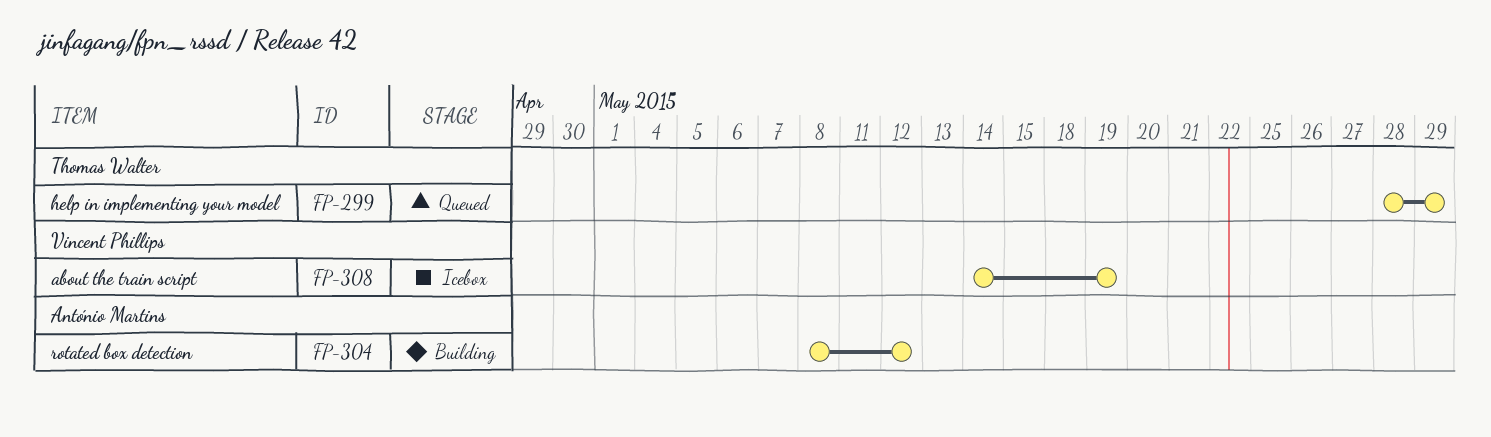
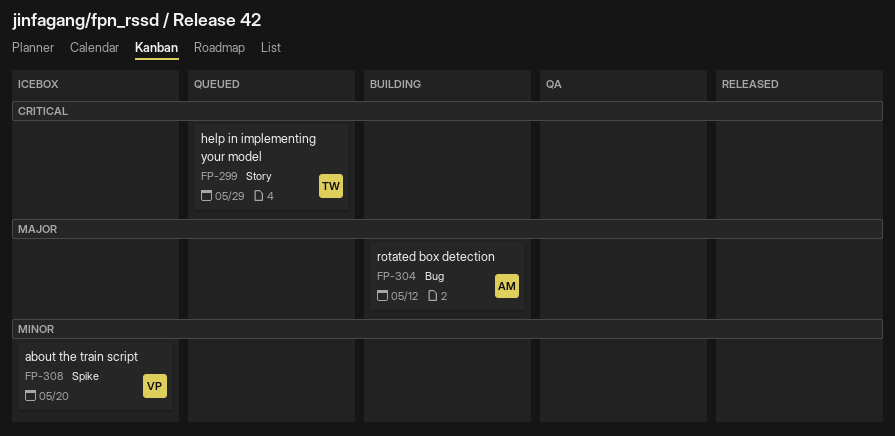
FP-308, due: May 19 -> May 20

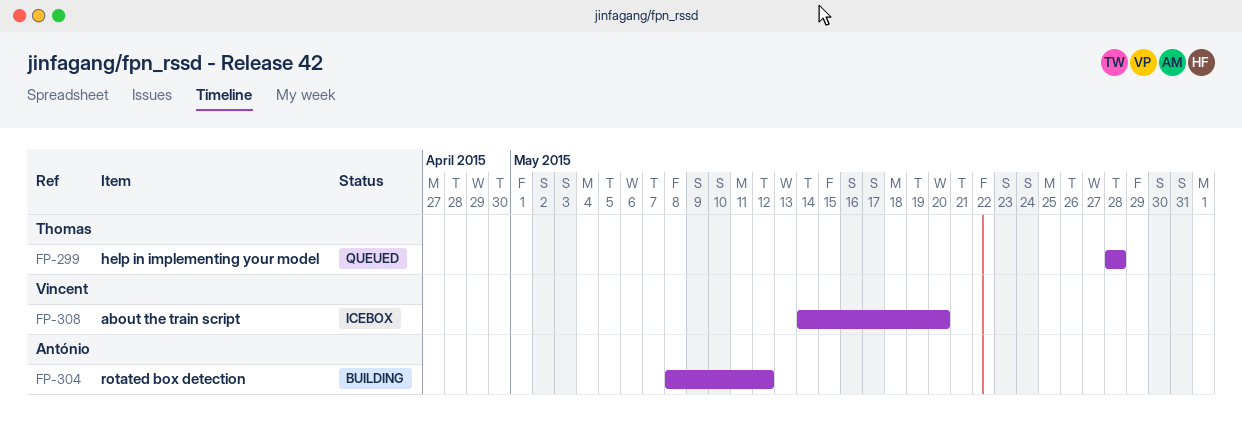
FP-299, due: May 29 -> May 28

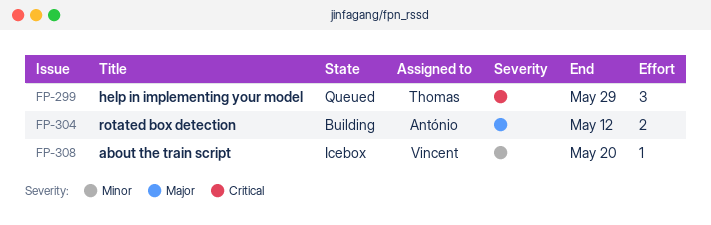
FP-299, due: May 28 -> May 29

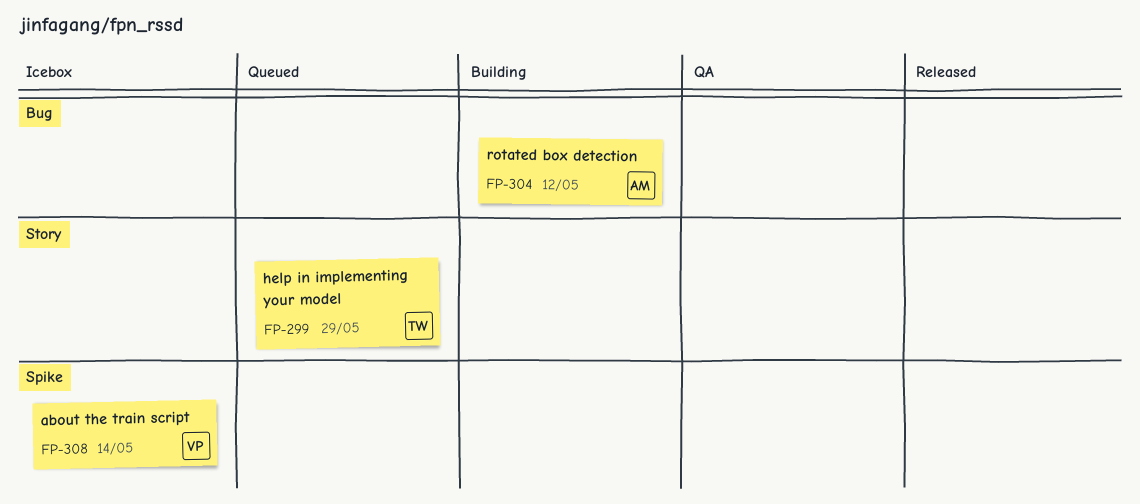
FP-308, due: May 20 -> May 14

